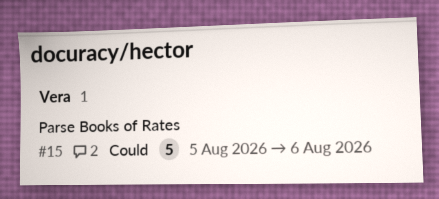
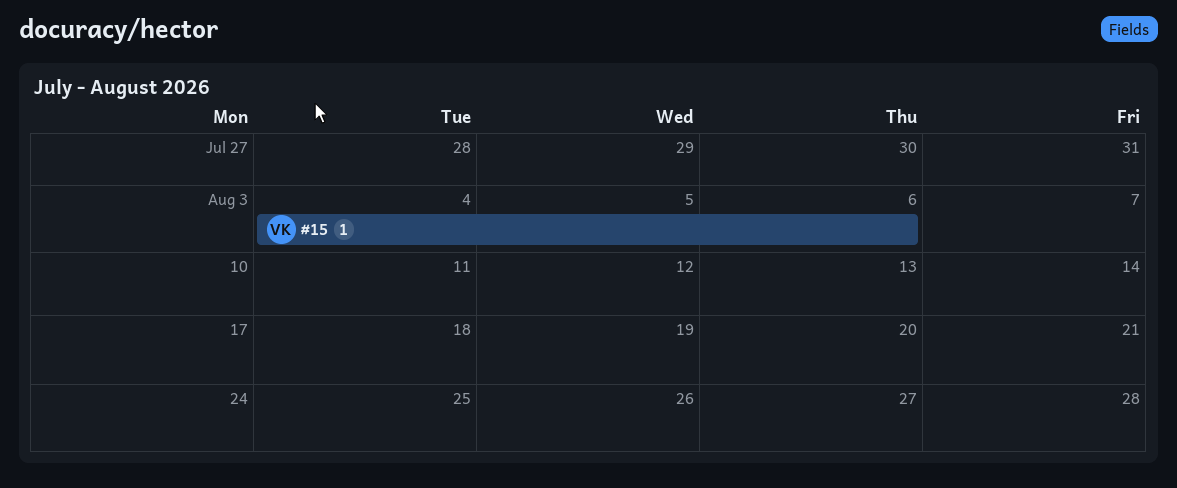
#15, estimate: 5 -> 1
#15, start: Aug 5 -> Aug 4

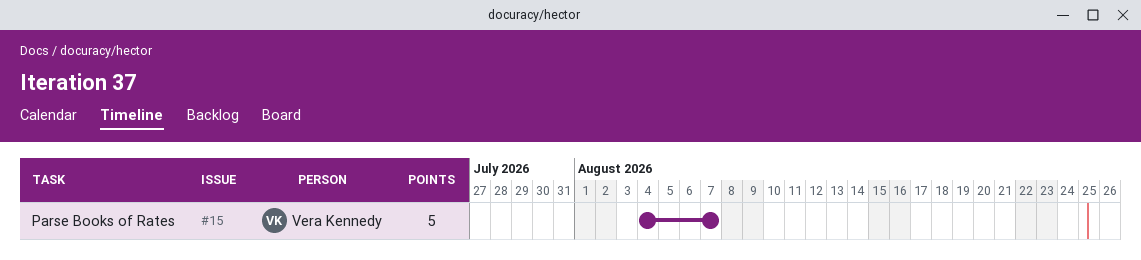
#15, estimate: 1 -> 5
#15, due: Aug 6 -> Aug 7

